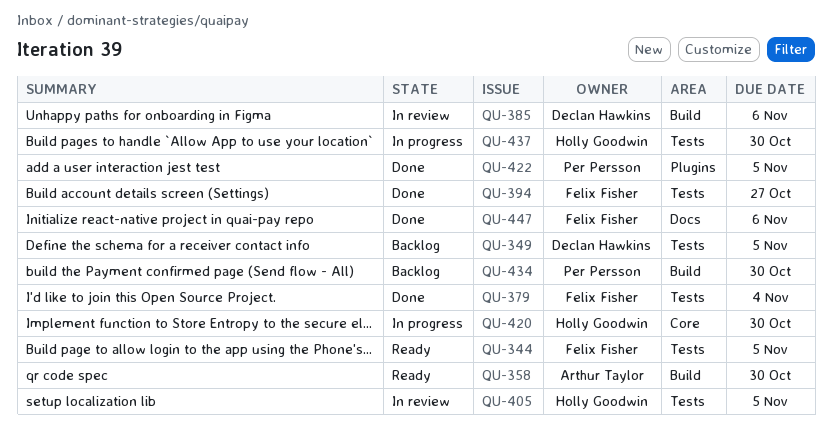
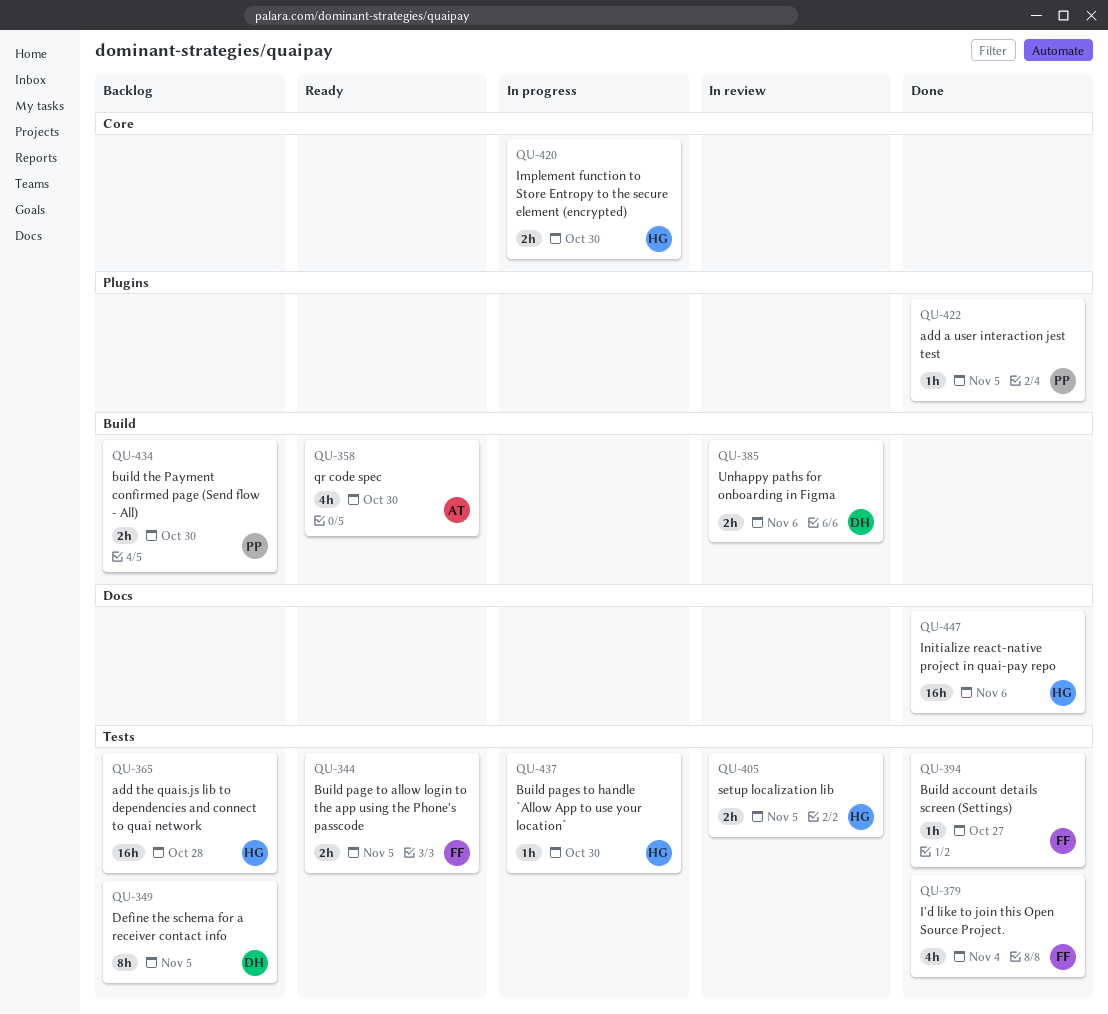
QU-365: none -> present
QU-447, owner: Felix Fisher -> Holly Goodwin

